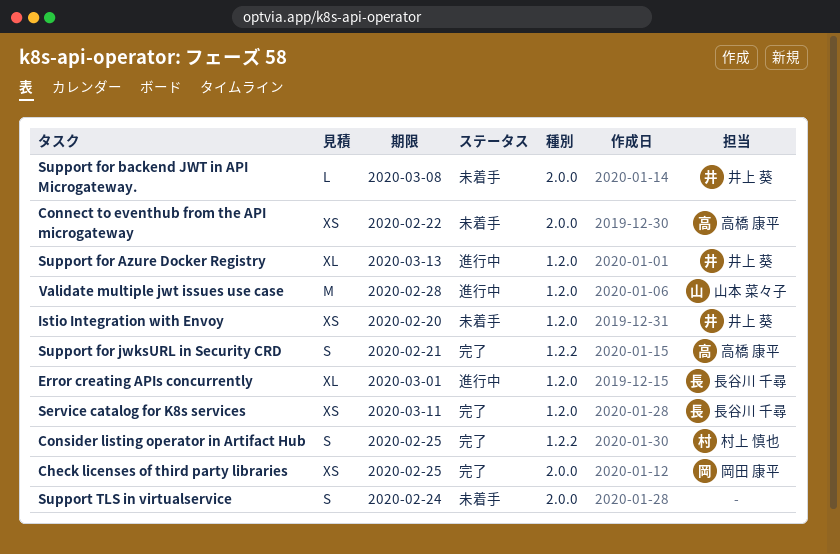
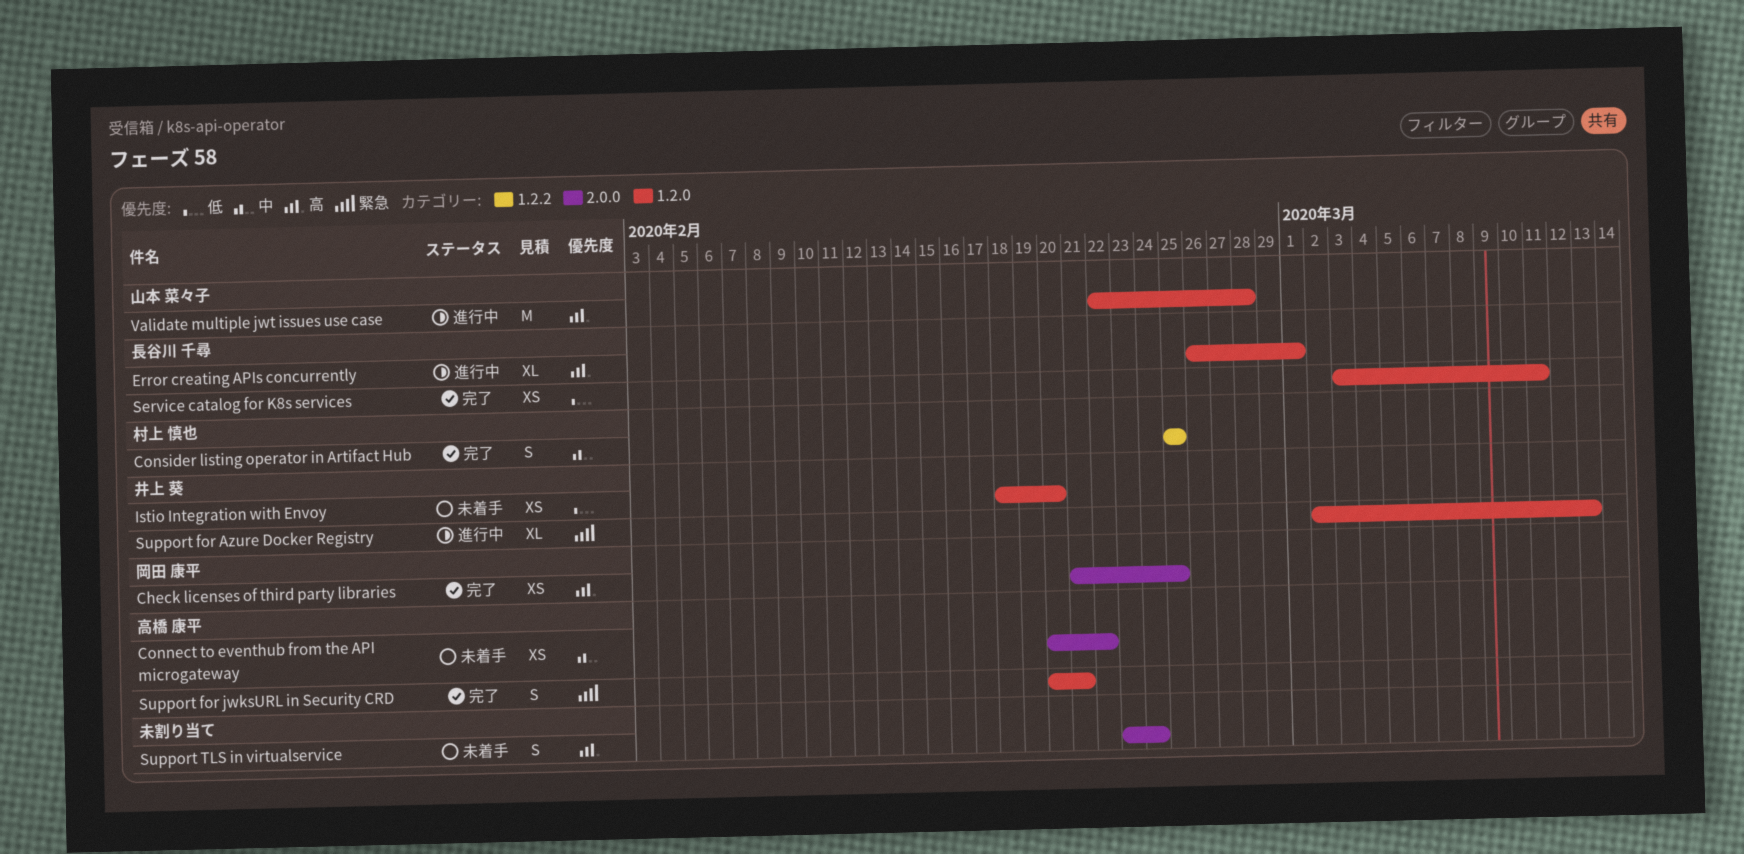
Support for backend JWT in API Microgateway.: present -> none
Support for jwksURL in Security CRD, label: 1.2.2 -> 1.2.0

